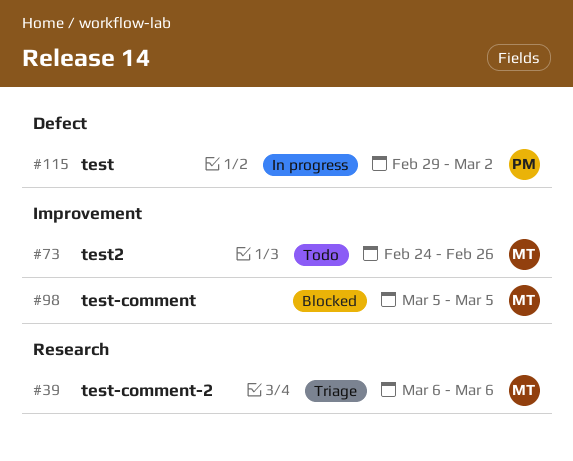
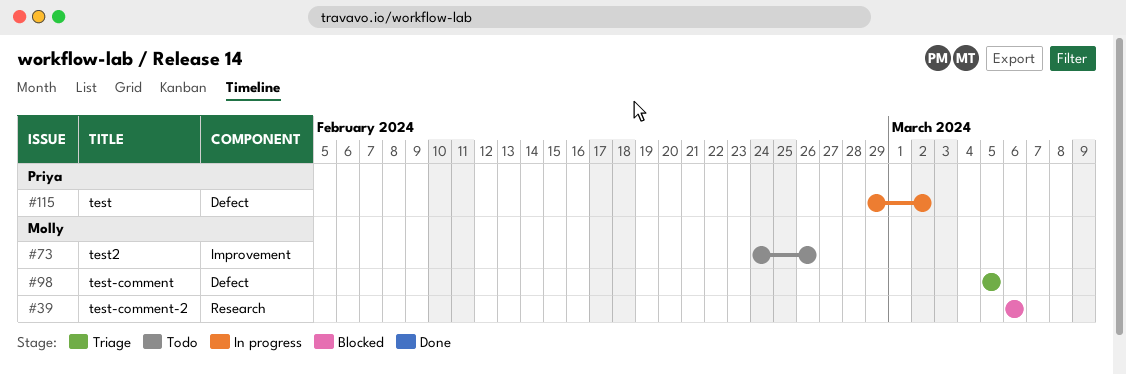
#39, status: Triage -> Blocked
#98, status: Blocked -> Triage
#98, label: Improvement -> Defect

